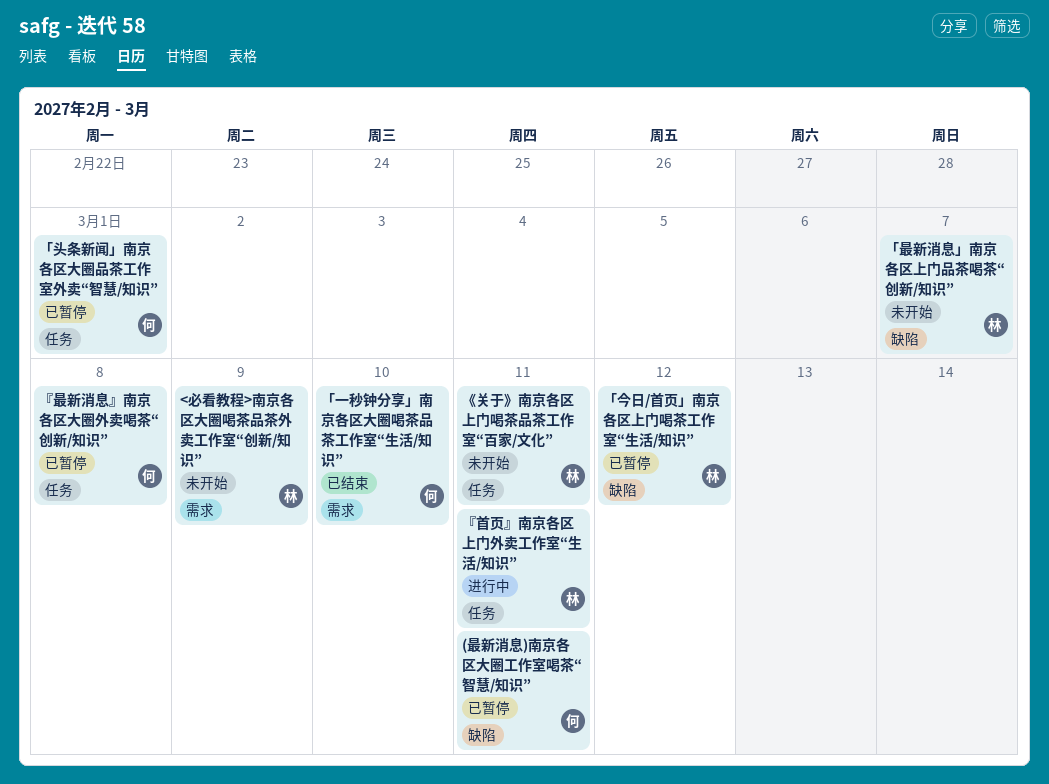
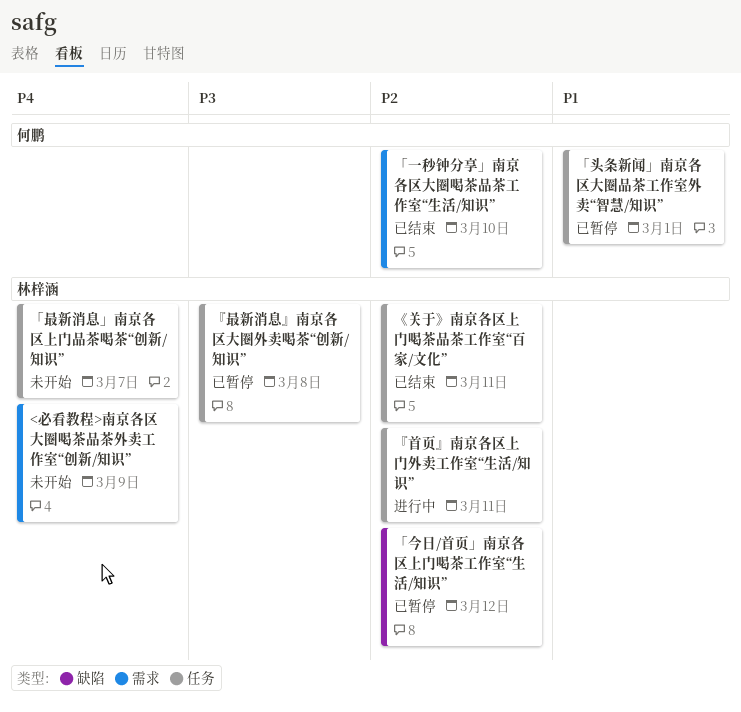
(最新消息)南京各区大圈工作室喝茶“智慧/知识”: present -> none
《关于》南京各区上门喝茶品茶工作室“百家/文化”, status: 未开始 -> 已结束
「最新消息」南京各区上门品茶喝茶“创新/知识”, label: 缺陷 -> 任务
『最新消息』南京各区大圈外卖喝茶“创新/知识”, owner: 何鹏 -> 林梓涵

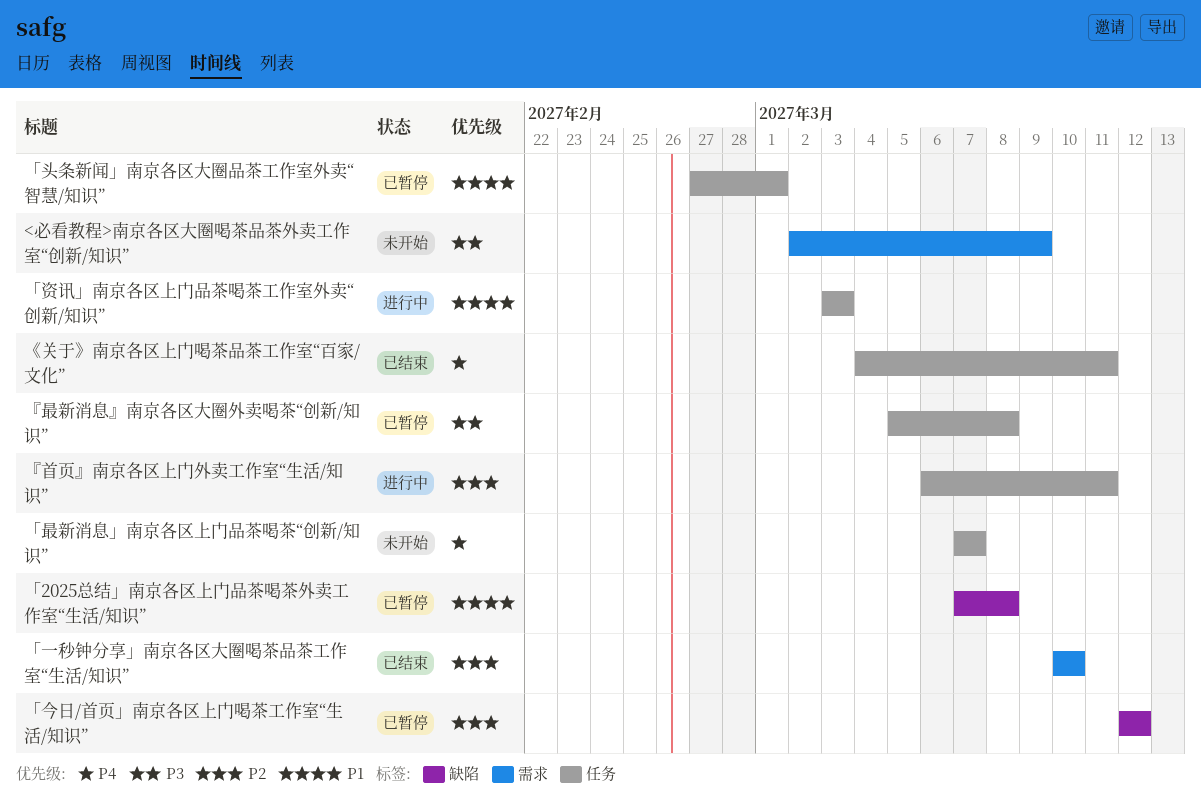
<必看教程>南京各区大圈喝茶品茶外卖工作室“创新/知识”, priority: P4 -> P3
《关于》南京各区上门喝茶品茶工作室“百家/文化”, priority: P2 -> P4
「2025总结」南京各区上门品茶喝茶外卖工作室“生活/知识”: none -> present
「资讯」南京各区上门品茶喝茶工作室外卖“创新/知识”: none -> present

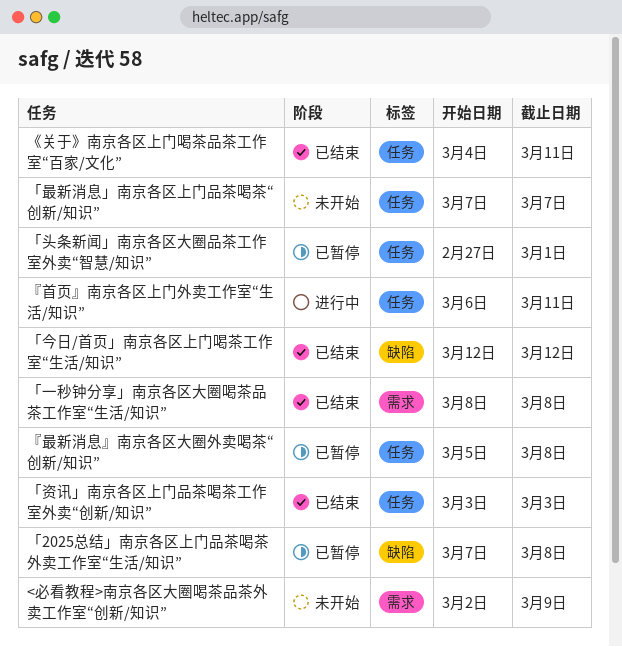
「一秒钟分享」南京各区大圈喝茶品茶工作室“生活/知识”, start: Mar 10 -> Mar 8
「一秒钟分享」南京各区大圈喝茶品茶工作室“生活/知识”, due: Mar 10 -> Mar 8
「今日/首页」南京各区上门喝茶工作室“生活/知识”, status: 已暂停 -> 已结束
「资讯」南京各区上门品茶喝茶工作室外卖“创新/知识”, status: 进行中 -> 已结束

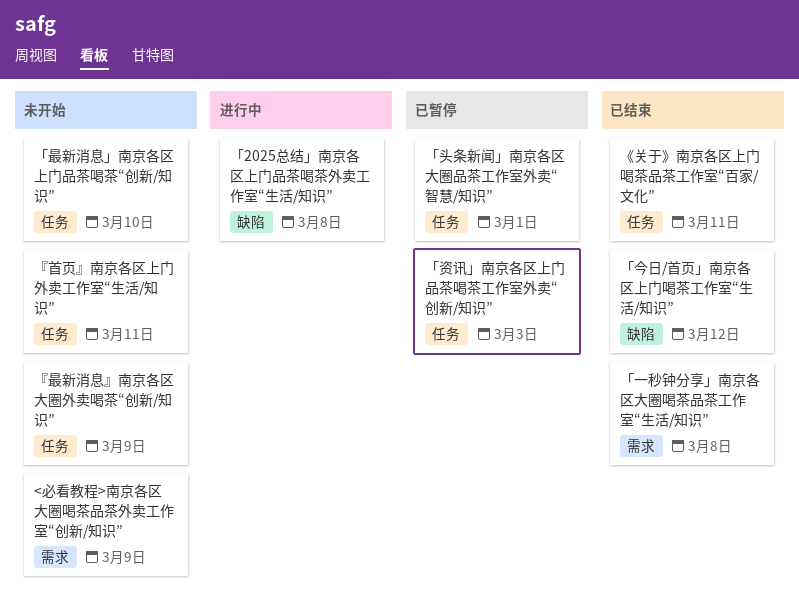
「2025总结」南京各区上门品茶喝茶外卖工作室“生活/知识”, status: 已暂停 -> 进行中
「最新消息」南京各区上门品茶喝茶“创新/知识”, due: Mar 7 -> Mar 10
「资讯」南京各区上门品茶喝茶工作室外卖“创新/知识”, status: 已结束 -> 已暂停
『最新消息』南京各区大圈外卖喝茶“创新/知识”, status: 已暂停 -> 未开始
『最新消息』南京各区大圈外卖喝茶“创新/知识”, due: Mar 8 -> Mar 9
『首页』南京各区上门外卖工作室“生活/知识”, status: 进行中 -> 未开始

